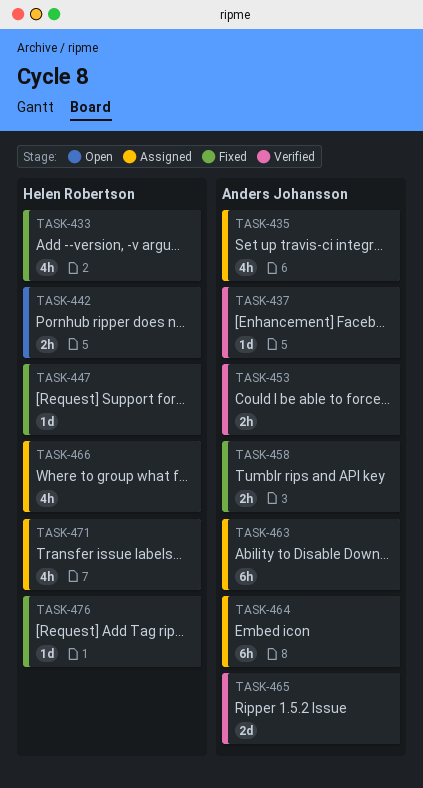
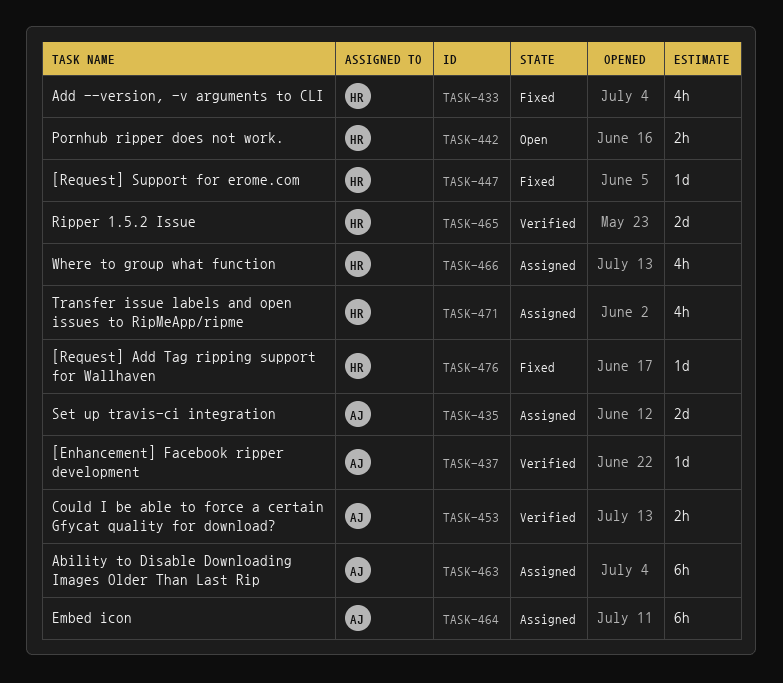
TASK-435, estimate: 4h -> 2d
TASK-458: present -> none
TASK-465, owner: Anders Johansson -> Helen Robertson

